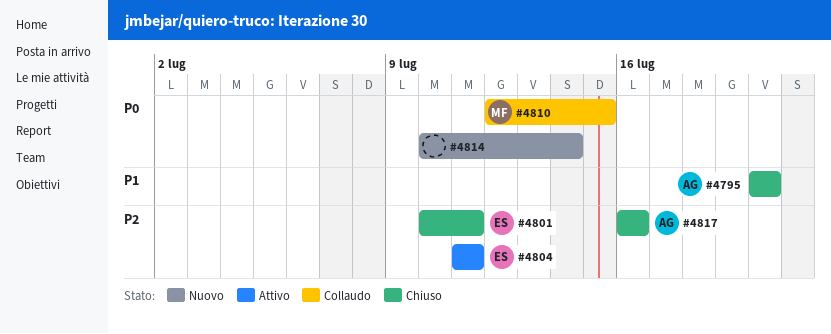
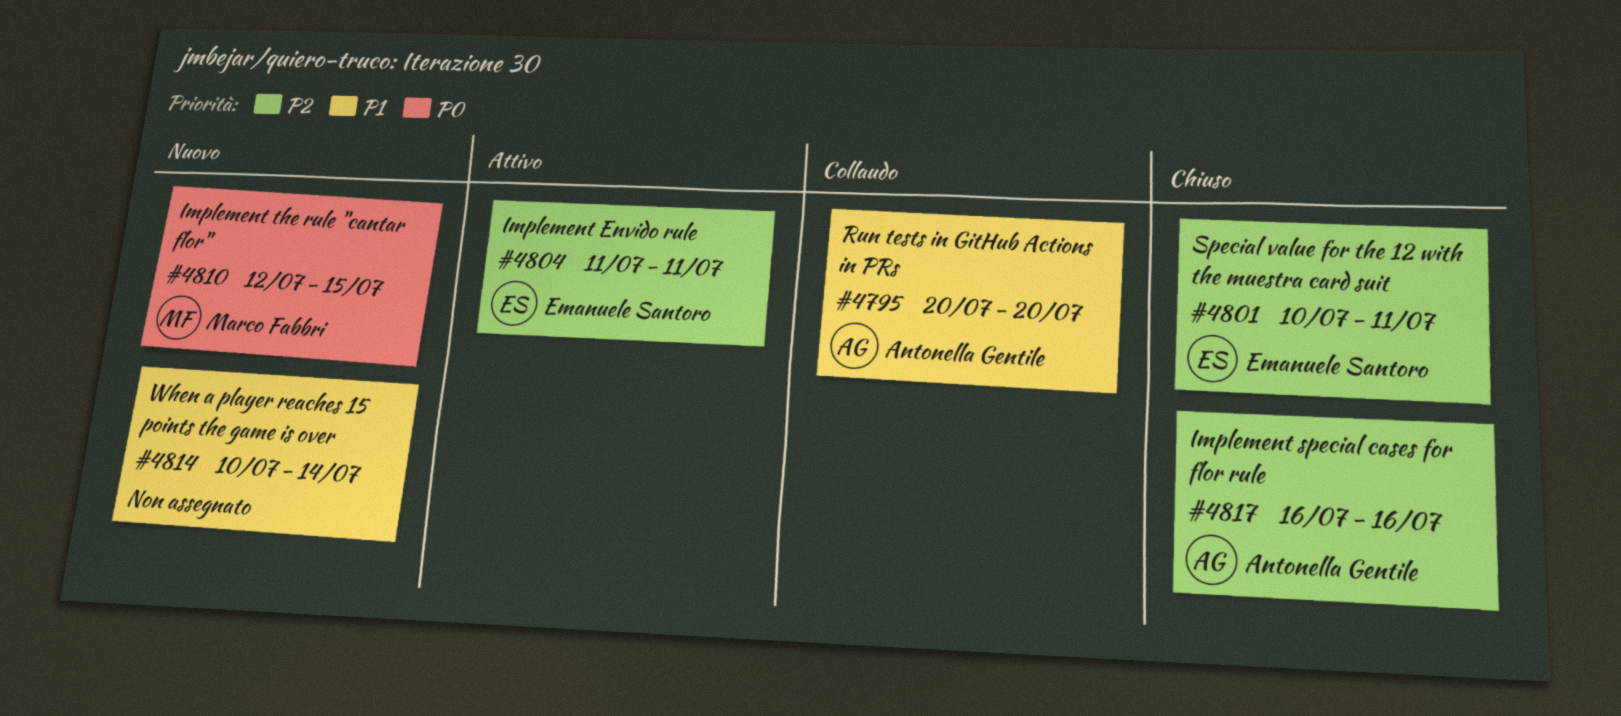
#4795, status: Chiuso -> Collaudo
#4810, status: Collaudo -> Nuovo
#4814, priority: P0 -> P1

